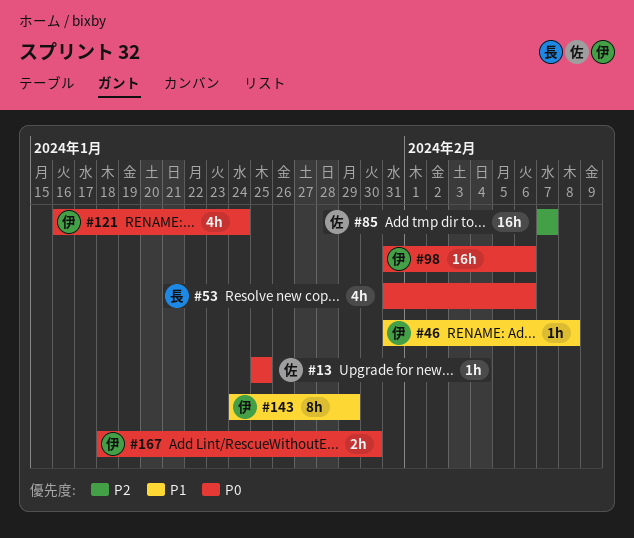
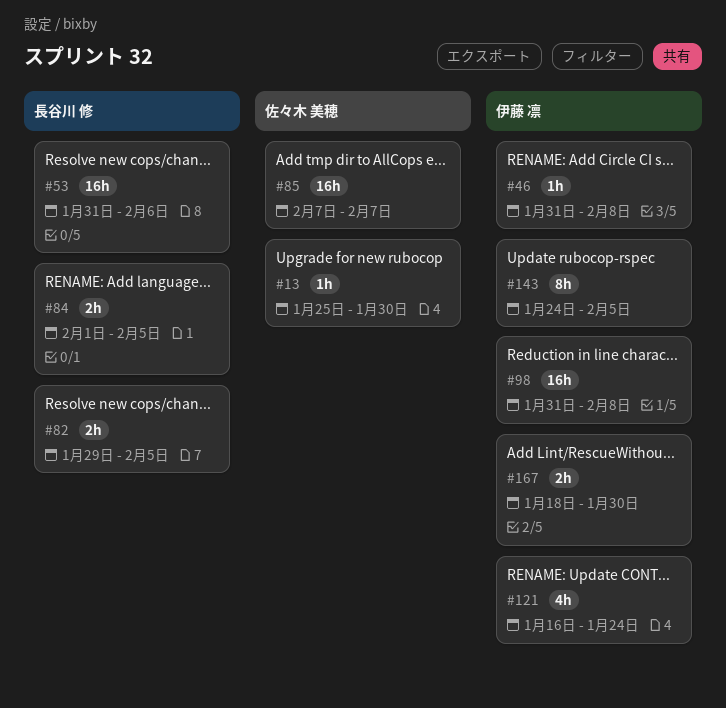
#13, due: Jan 25 -> Jan 30
#53, estimate: 4h -> 16h
#82: none -> present
#84: none -> present
#98, due: Feb 6 -> Feb 8
#143, due: Jan 29 -> Feb 5

